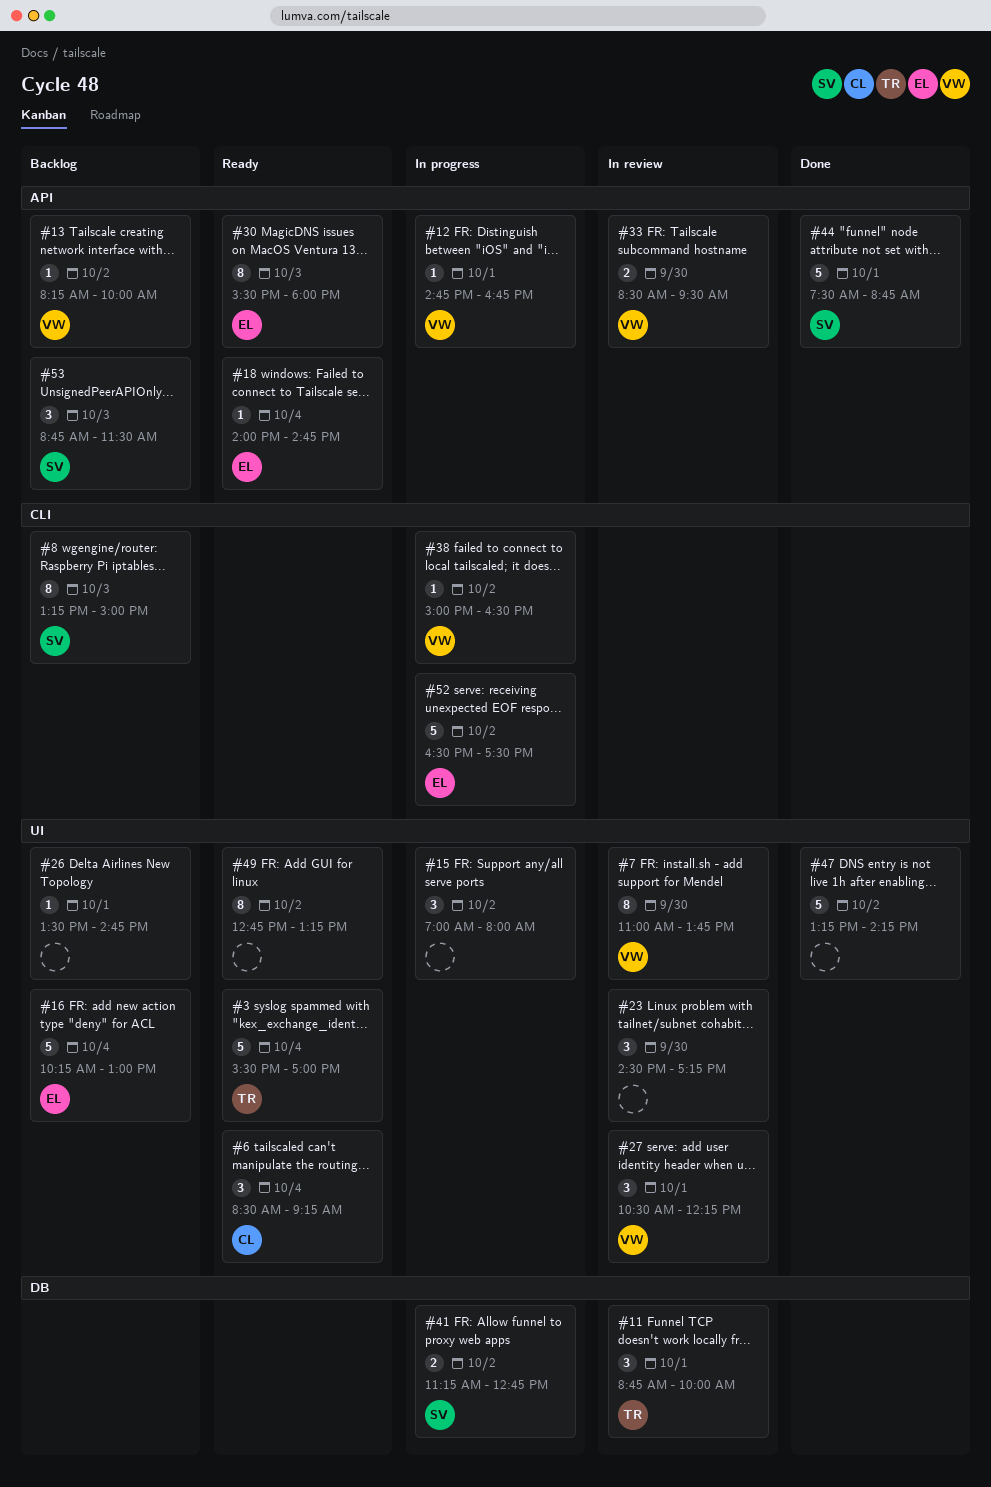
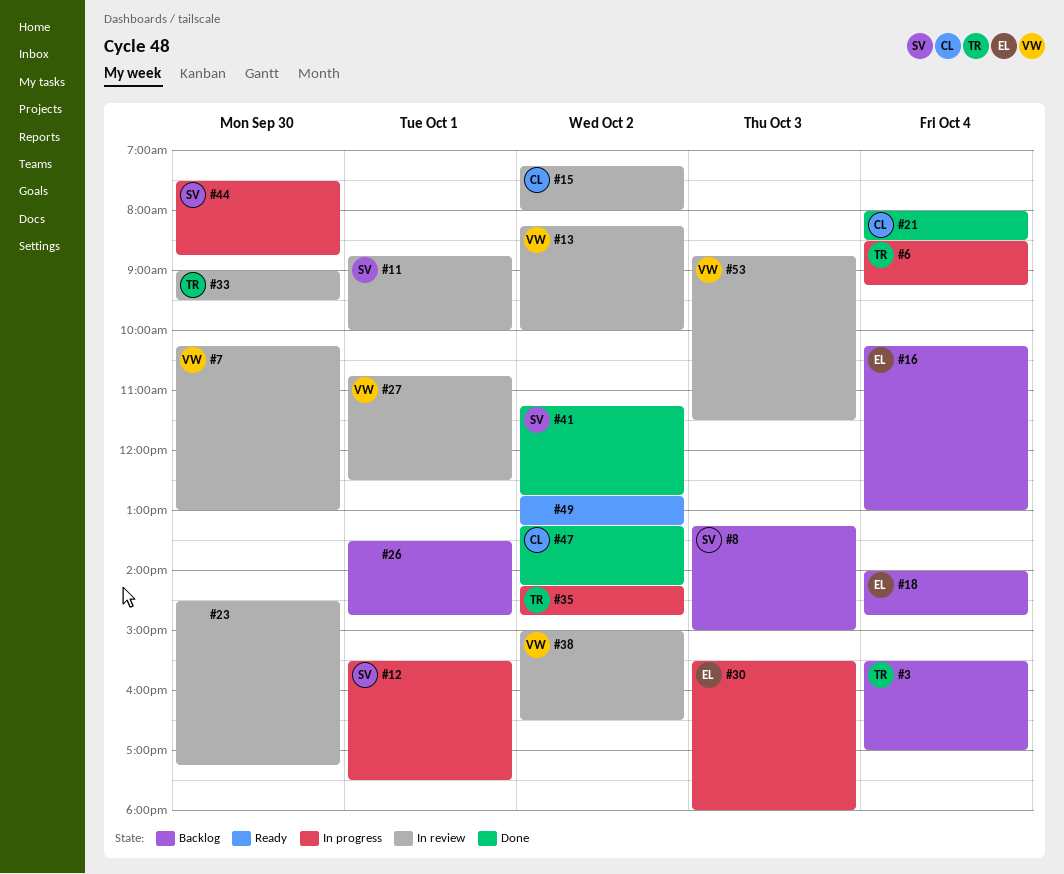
#3, status: Ready -> Backlog
#6, status: Ready -> In progress
#6, owner: CL -> TR
#7, begins: 11:00 -> 10:15
#7, ends: 13:45 -> 13:00
#11, owner: TR -> SV
#12, owner: VW -> SV
#12, begins: 14:45 -> 15:30
#12, ends: 16:45 -> 17:30
#13, status: Backlog -> In review
#15, status: In progress -> In review
#15, owner: none -> CL
#15, begins: 07:00 -> 07:15
#18, status: Ready -> Backlog
#21: none -> present
#27, begins: 10:30 -> 10:45
#27, ends: 12:15 -> 12:30
#30, status: Ready -> In progress
#33, owner: VW -> TR
#33, begins: 08:30 -> 09:00
#35: none -> present
#38, status: In progress -> In review
#41, status: In progress -> Done
#44, status: Done -> In progress
#44, day: Oct 1 -> Sep 30
#47, owner: none -> CL
#52: present -> none
#53, status: Backlog -> In review
#53, owner: SV -> VW

